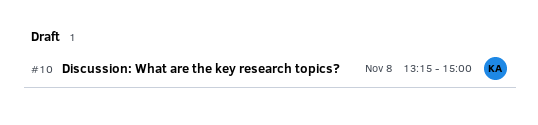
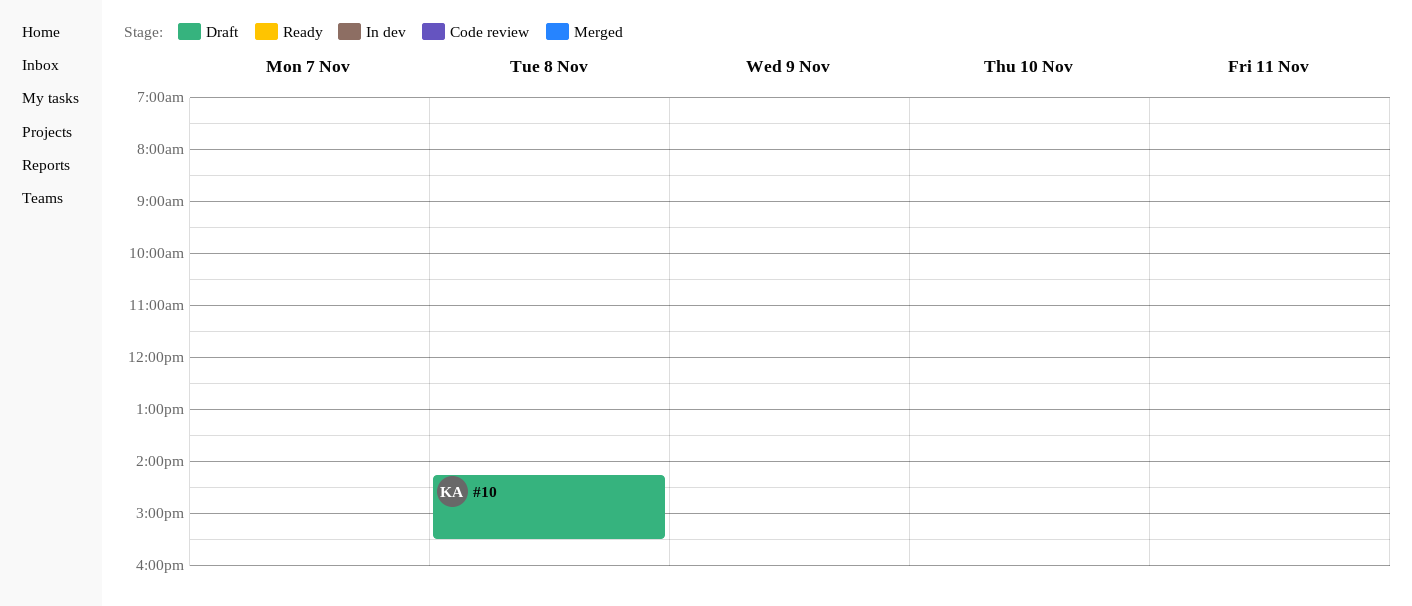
#10, begins: 13:15 -> 14:15
#10, ends: 15:00 -> 15:30

